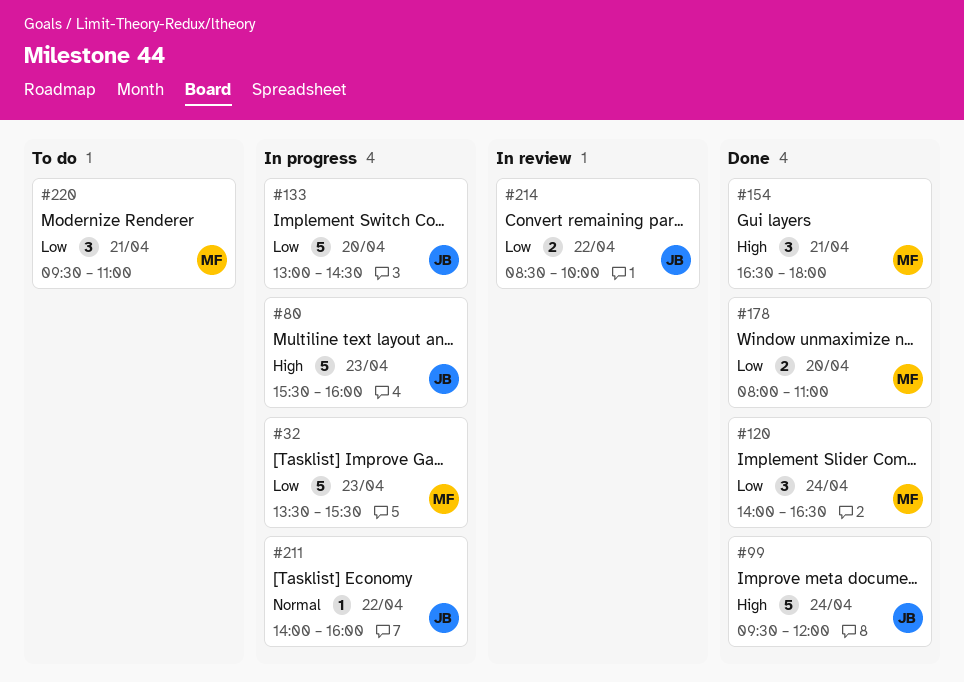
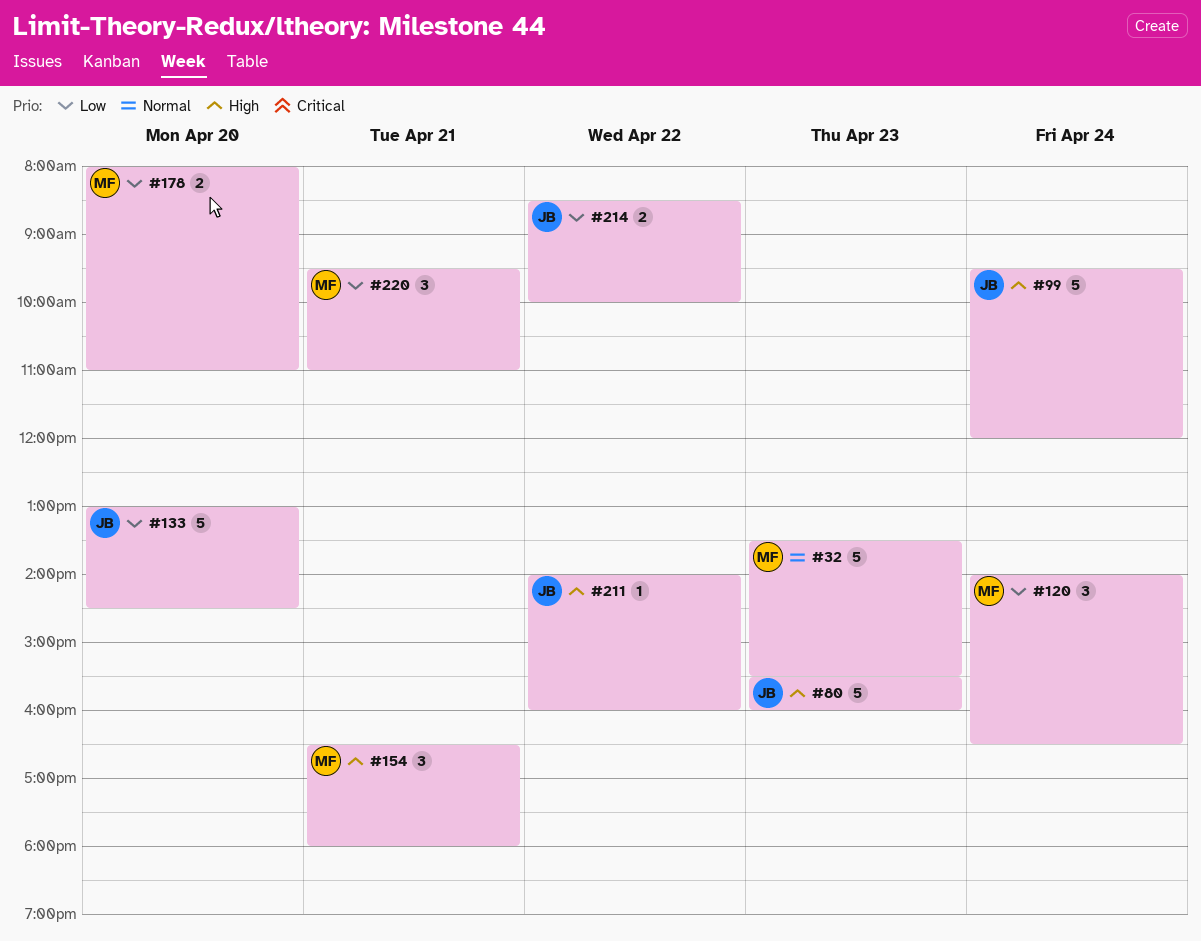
#32, priority: Low -> Normal
#211, priority: Normal -> High

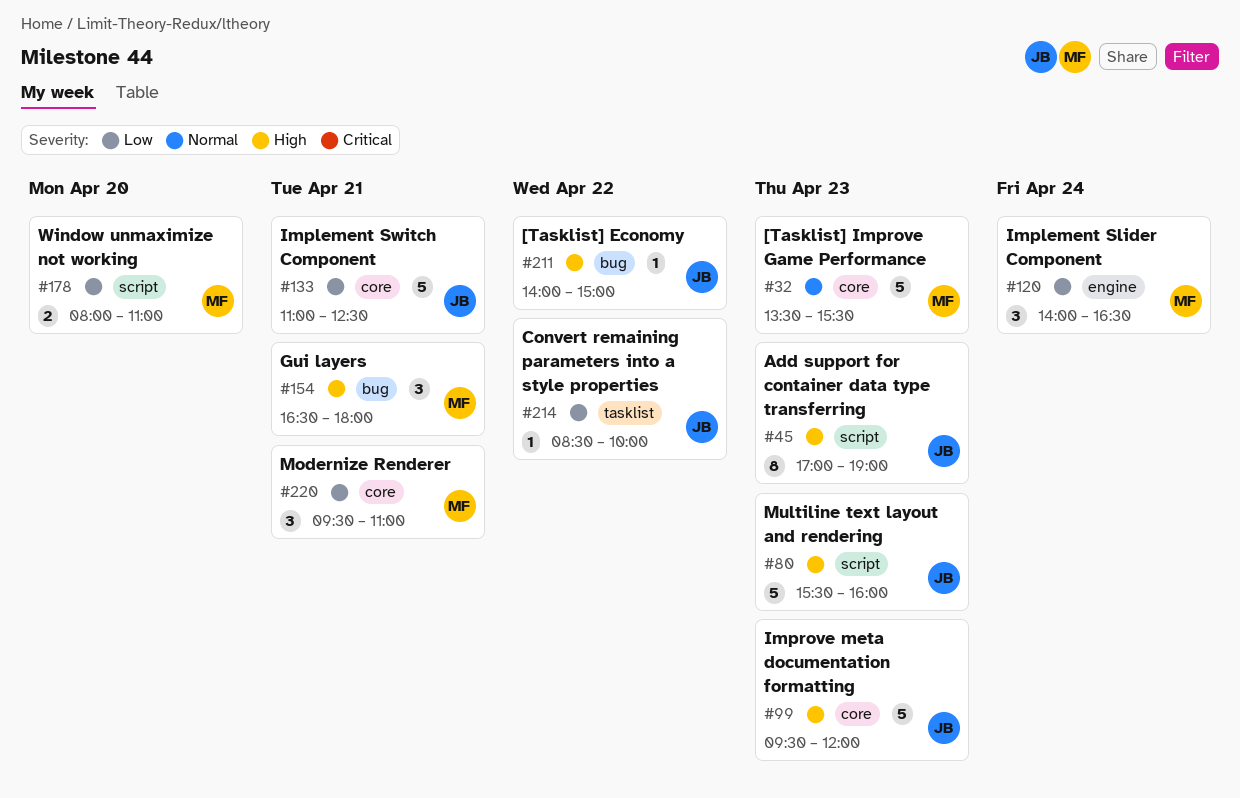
#45: none -> present
#99, day: Apr 24 -> Apr 23
#133, day: Apr 20 -> Apr 21
#133, begins: 13:00 -> 11:00
#133, ends: 14:30 -> 12:30
#211, ends: 16:00 -> 15:00
#214, estimate: 2 -> 1

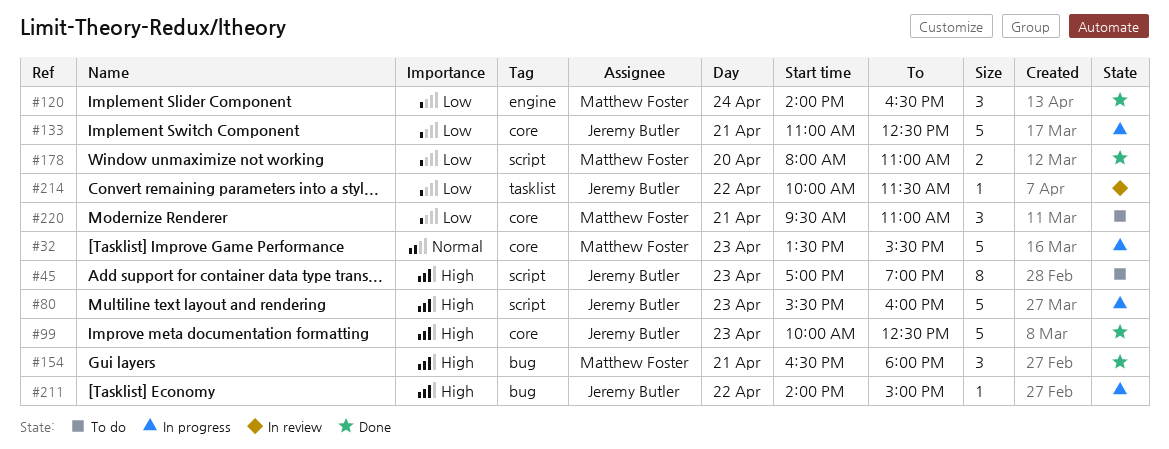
#99, begins: 09:30 -> 10:00
#99, ends: 12:00 -> 12:30
#214, begins: 08:30 -> 10:00
#214, ends: 10:00 -> 11:30

